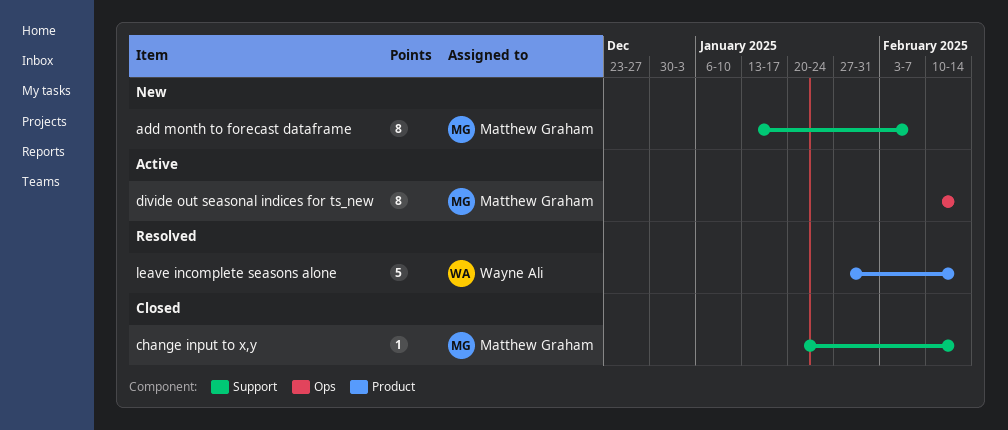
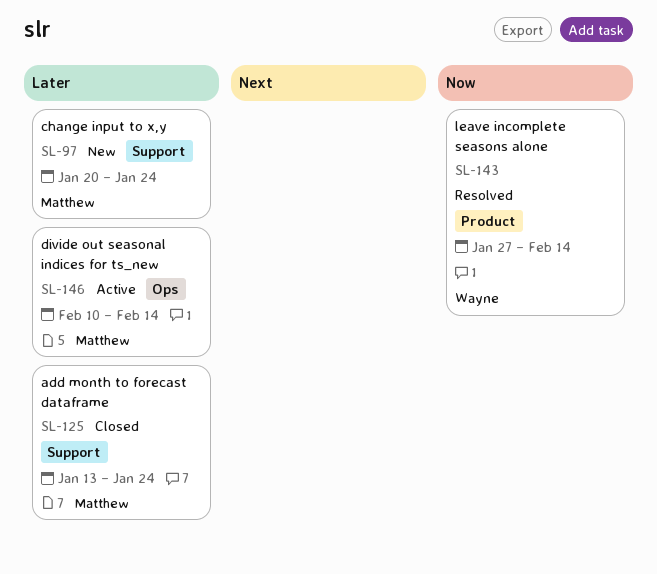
add month to forecast dataframe, status: New -> Closed
add month to forecast dataframe, due: Feb 7 -> Jan 24
change input to x,y, status: Closed -> New
change input to x,y, due: Feb 14 -> Jan 24

